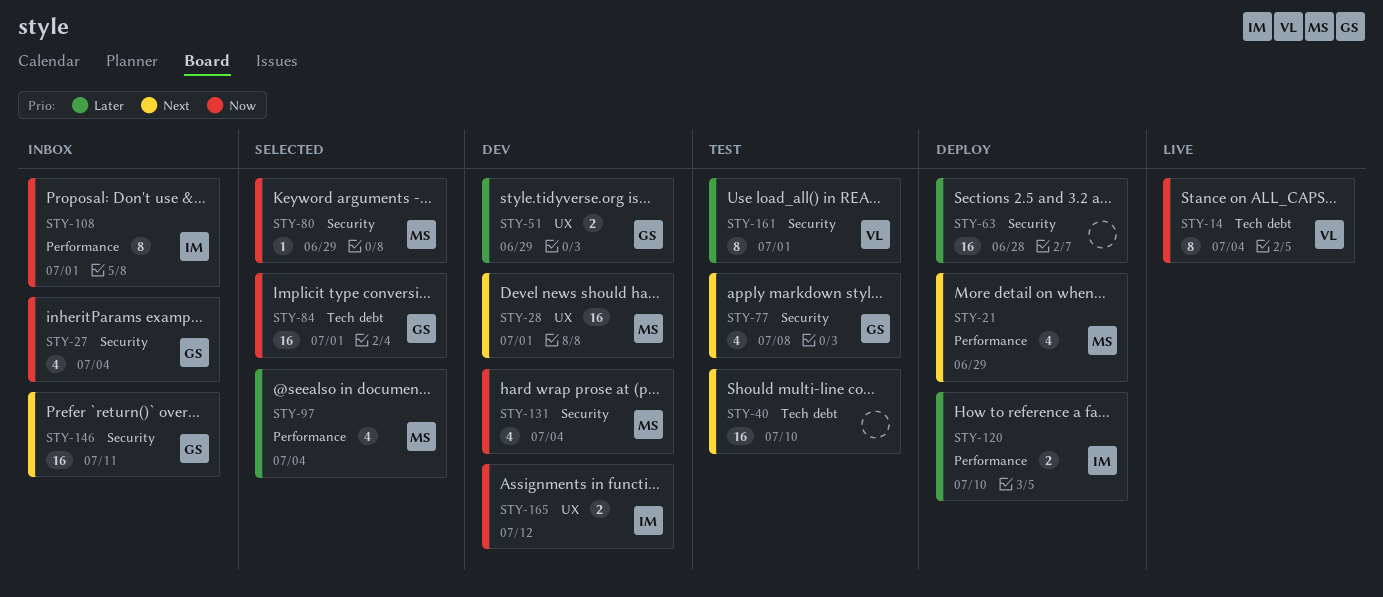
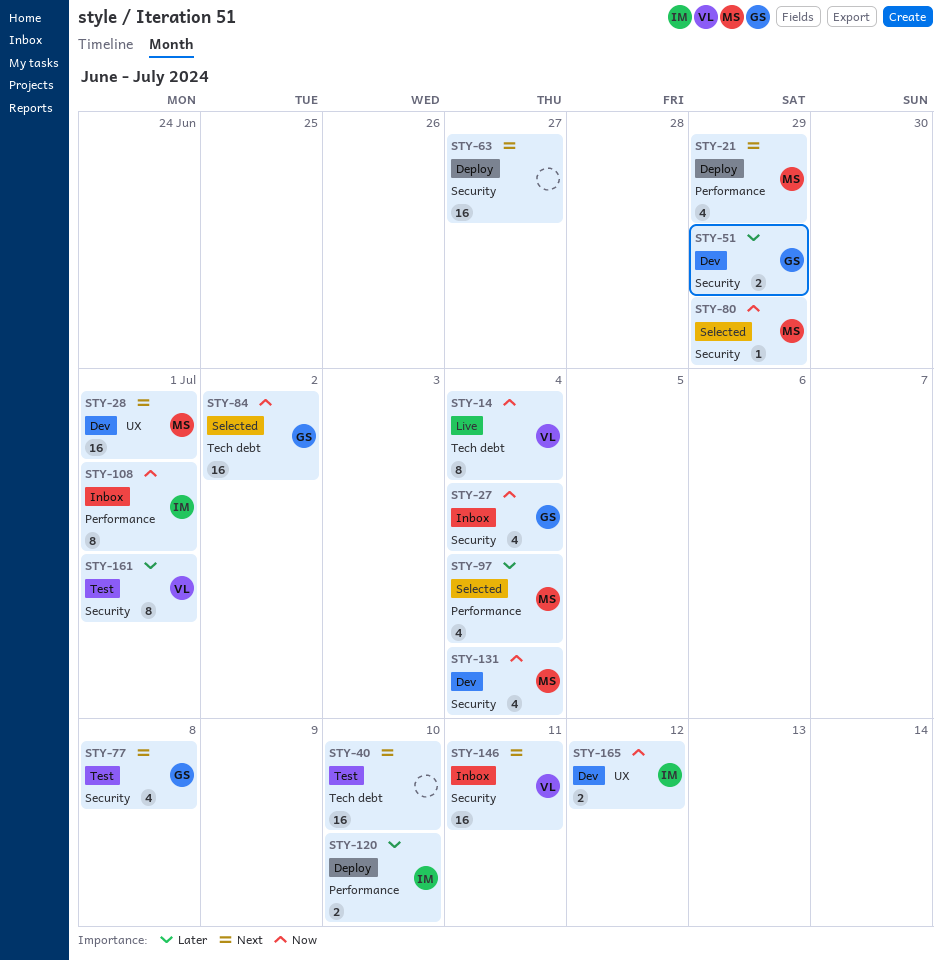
STY-51, label: UX -> Security
STY-63, priority: Later -> Next
STY-63, due: Jun 28 -> Jun 27
STY-84, due: Jul 1 -> Jul 2
STY-146, owner: GS -> VL

